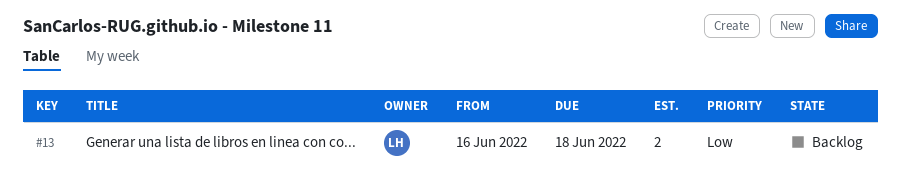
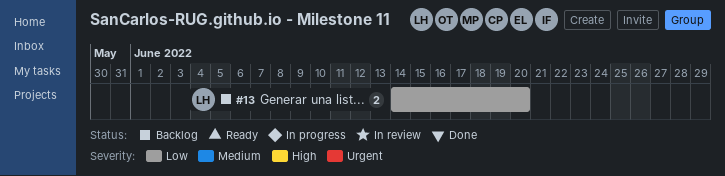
#13, start: Jun 16 -> Jun 14
#13, due: Jun 18 -> Jun 20

